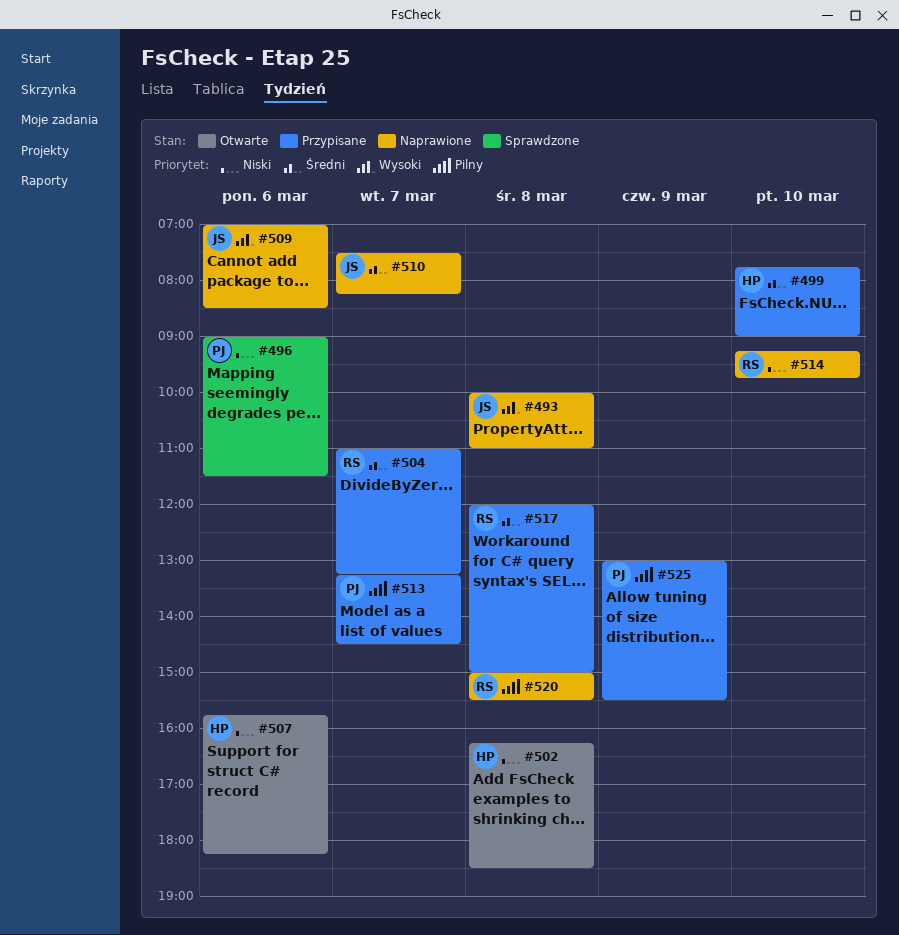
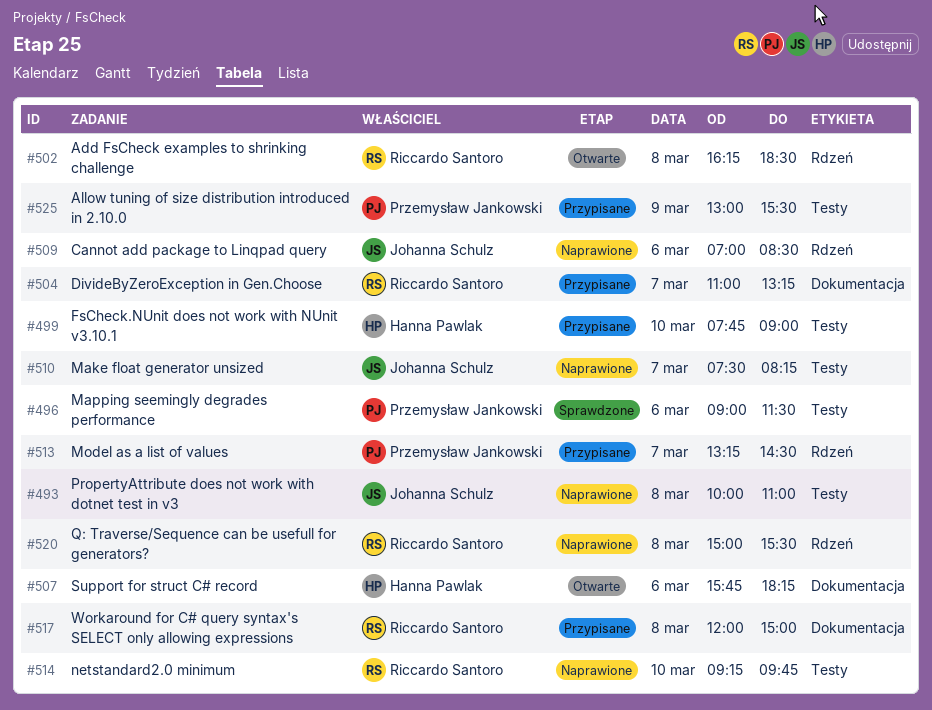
#502, owner: Hanna Pawlak -> Riccardo Santoro

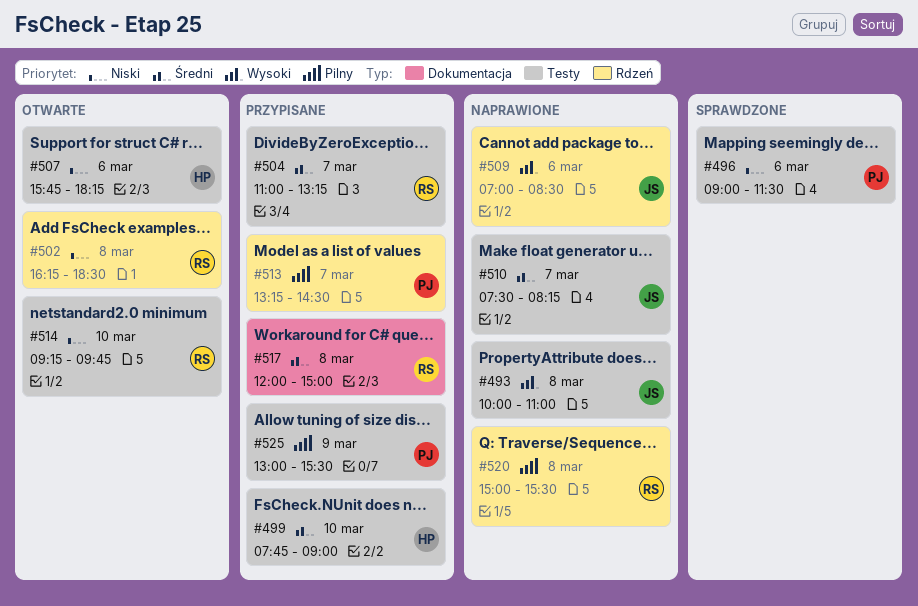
#504, label: Dokumentacja -> Testy
#507, label: Dokumentacja -> Testy
#514, status: Naprawione -> Otwarte

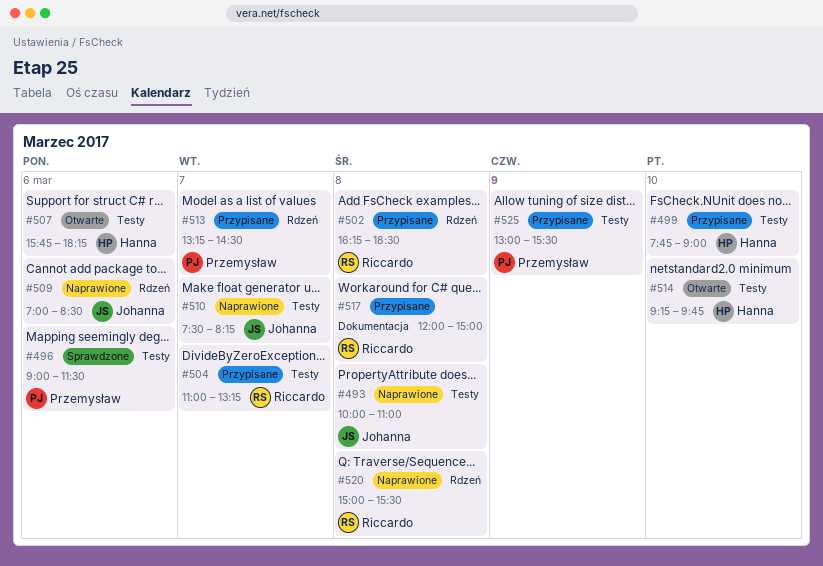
#502, status: Otwarte -> Przypisane
#514, owner: Riccardo -> Hanna

